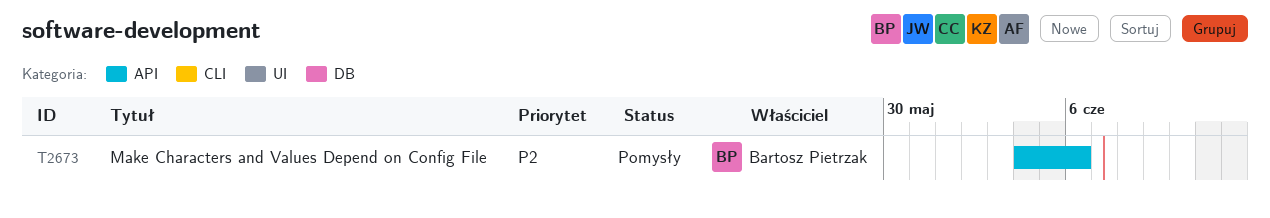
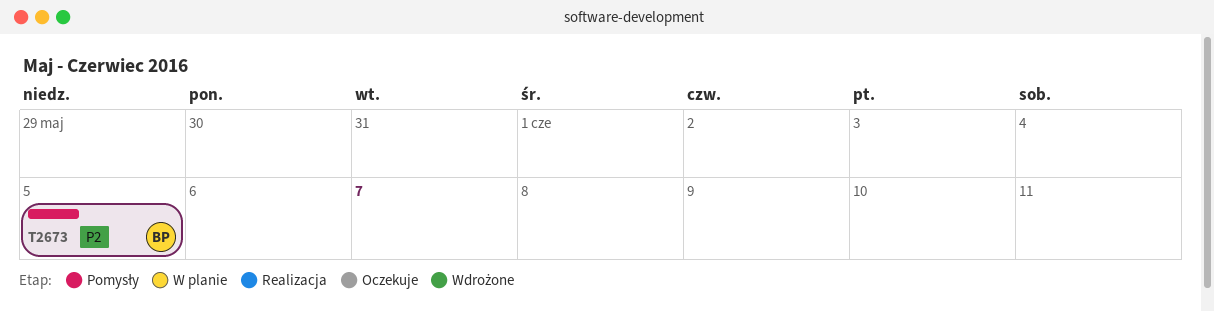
T2673, due: Jun 6 -> Jun 5

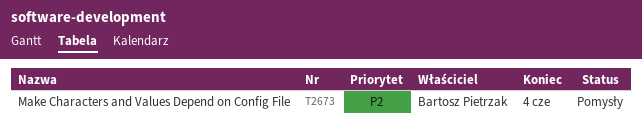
T2673, due: Jun 5 -> Jun 4

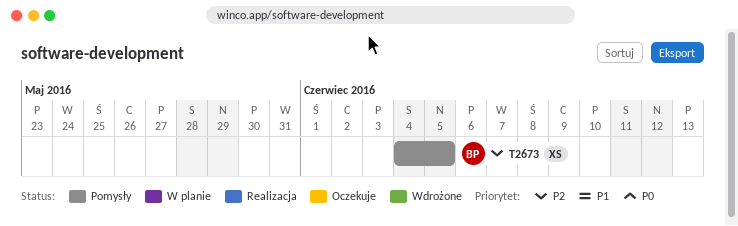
T2673, due: Jun 4 -> Jun 5

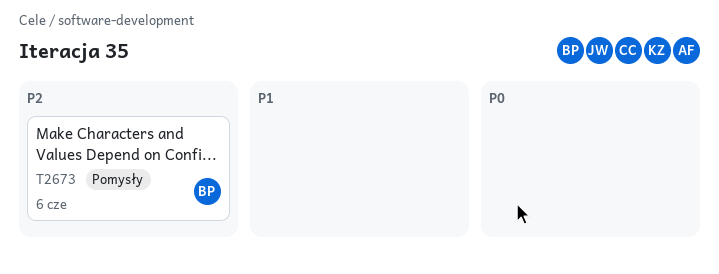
T2673, due: Jun 5 -> Jun 6

